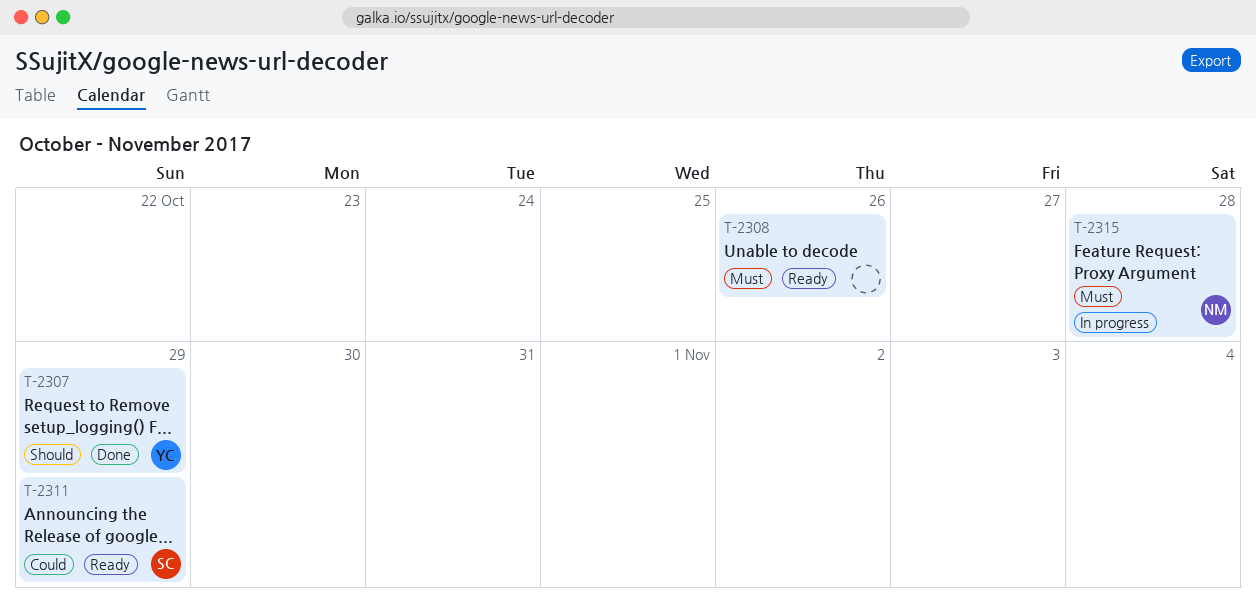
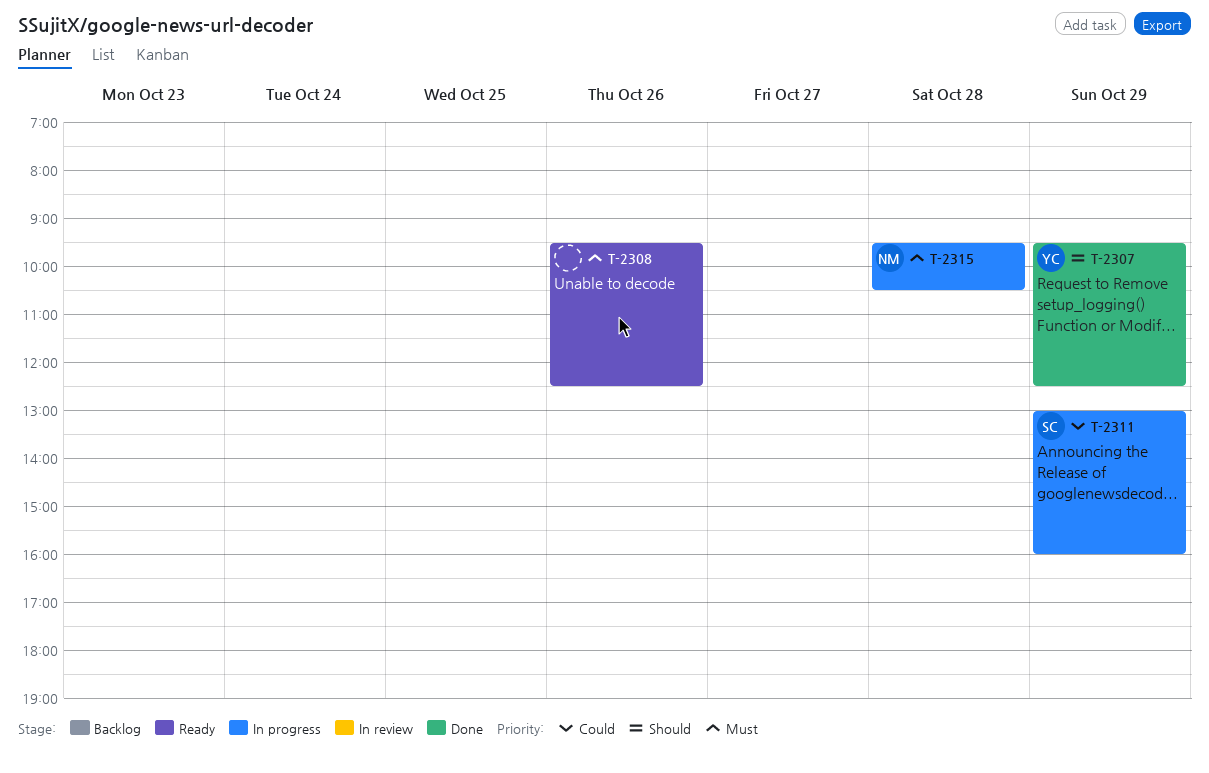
T-2311, status: Ready -> In progress

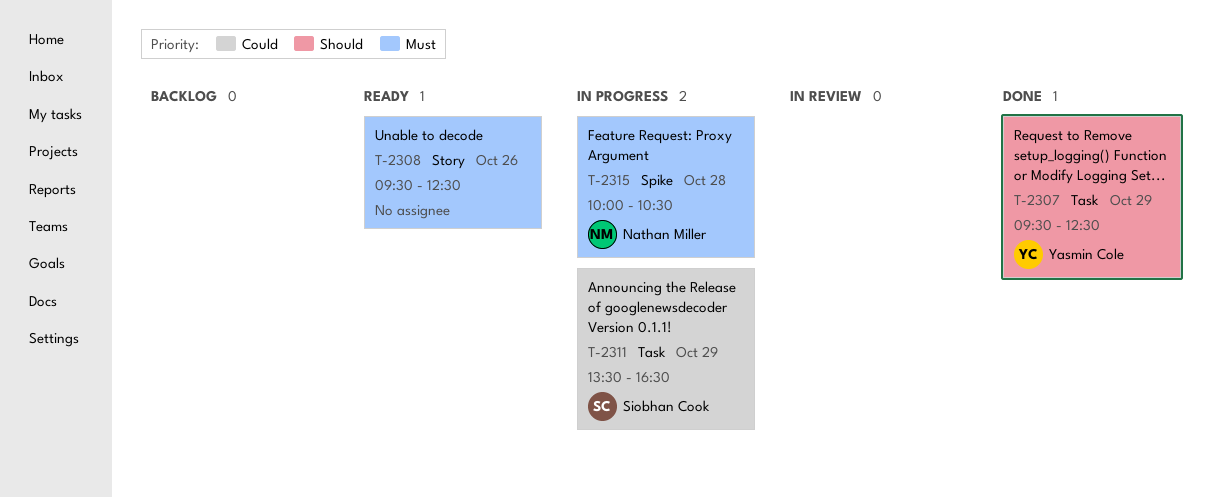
T-2311, begins: 13:00 -> 13:30
T-2311, ends: 16:00 -> 16:30
T-2315, begins: 09:30 -> 10:00

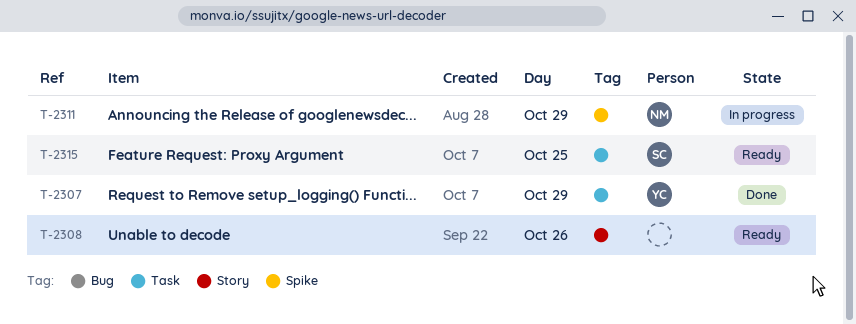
T-2311, owner: Siobhan Cook -> Nathan Miller
T-2311, label: Task -> Spike
T-2315, status: In progress -> Ready
T-2315, owner: Nathan Miller -> Siobhan Cook
T-2315, label: Spike -> Task
T-2315, day: Oct 28 -> Oct 25

